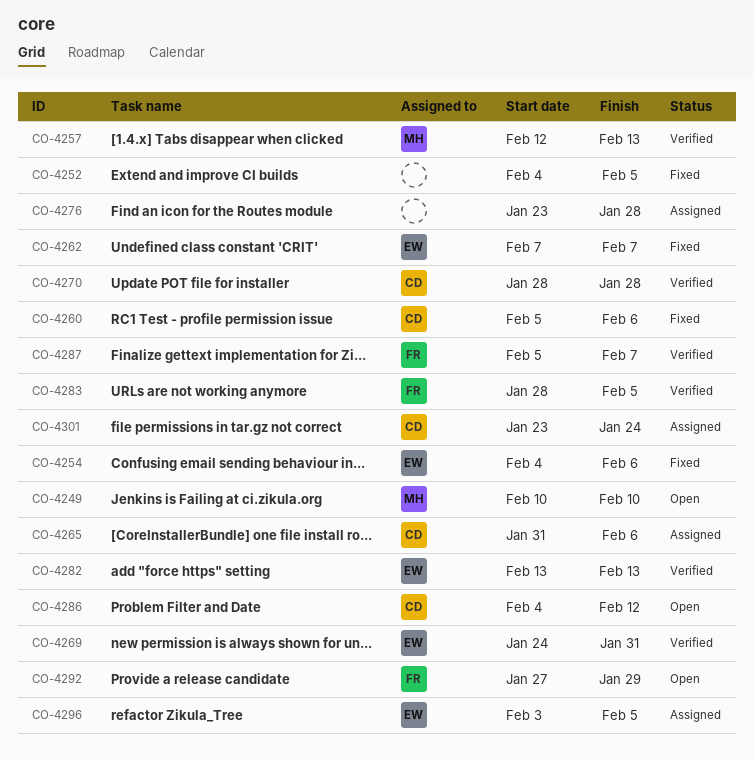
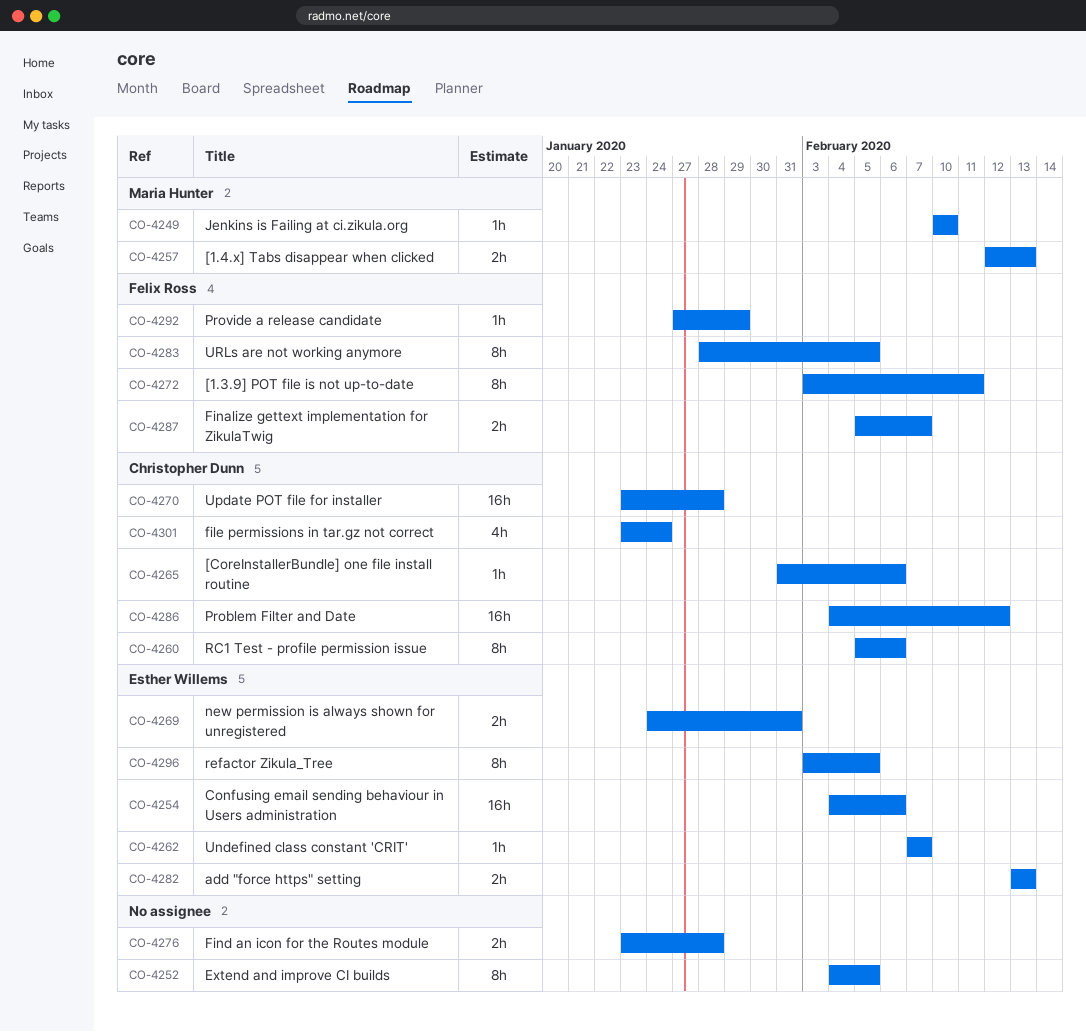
CO-4270, start: Jan 28 -> Jan 23
CO-4272: none -> present

